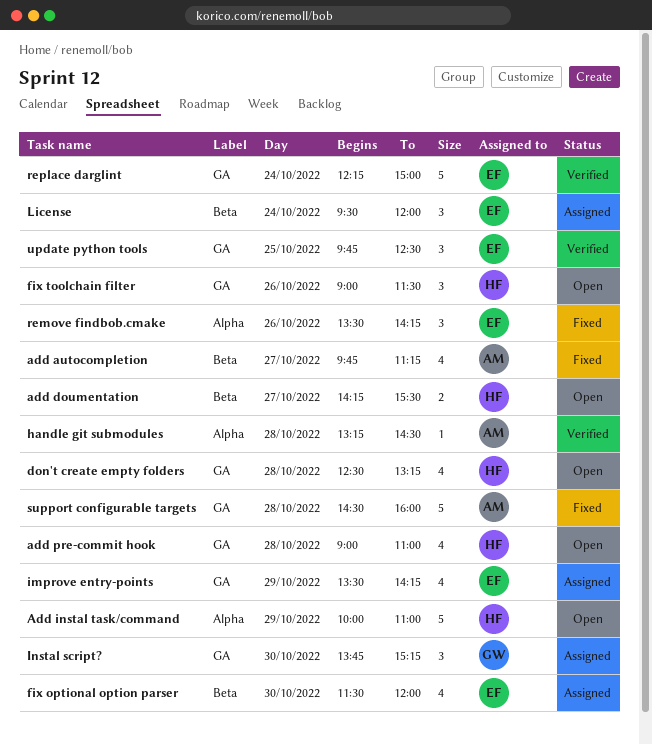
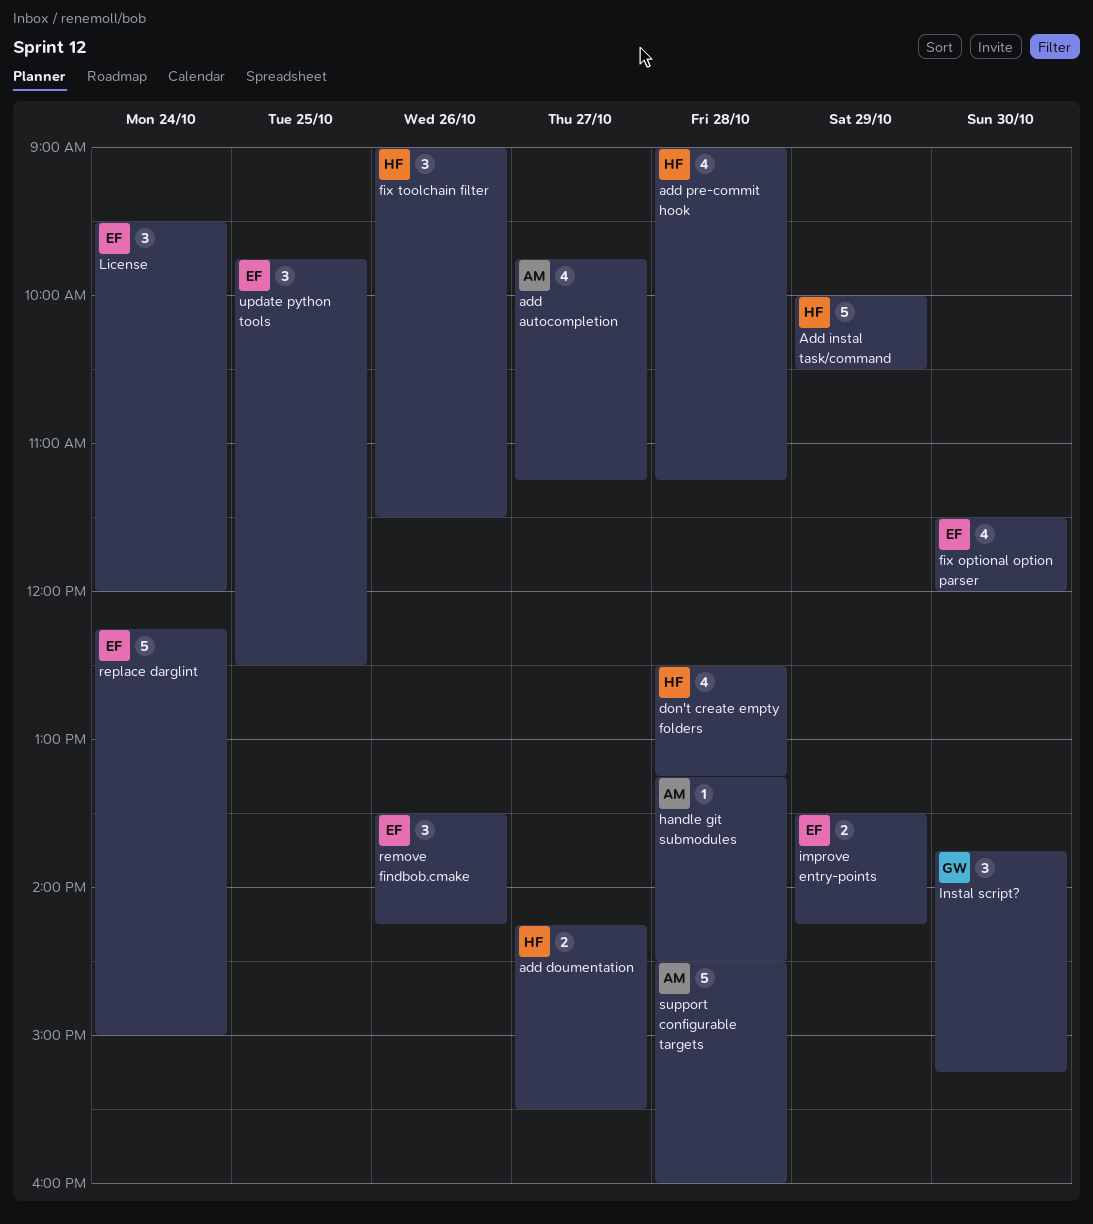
Add instal task/command, ends: 11:00 -> 10:30
add pre-commit hook, ends: 11:00 -> 11:15
improve entry-points, estimate: 4 -> 2

